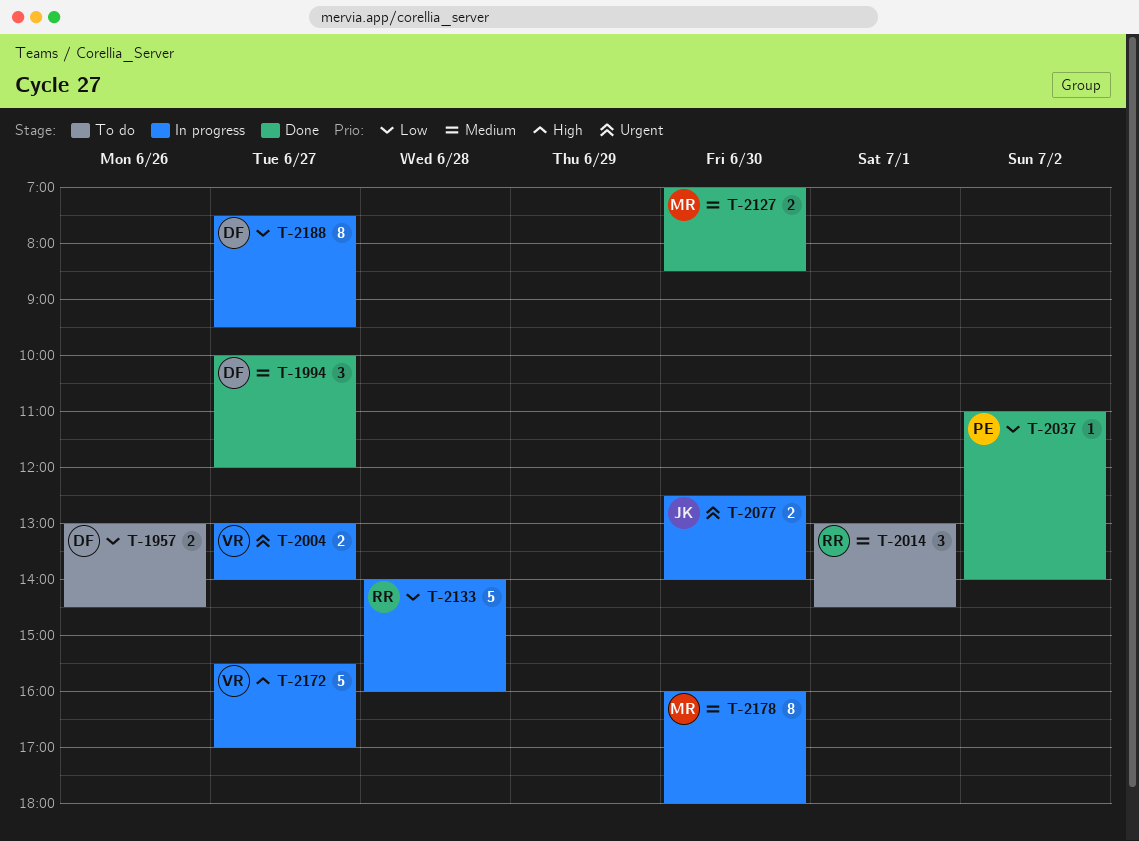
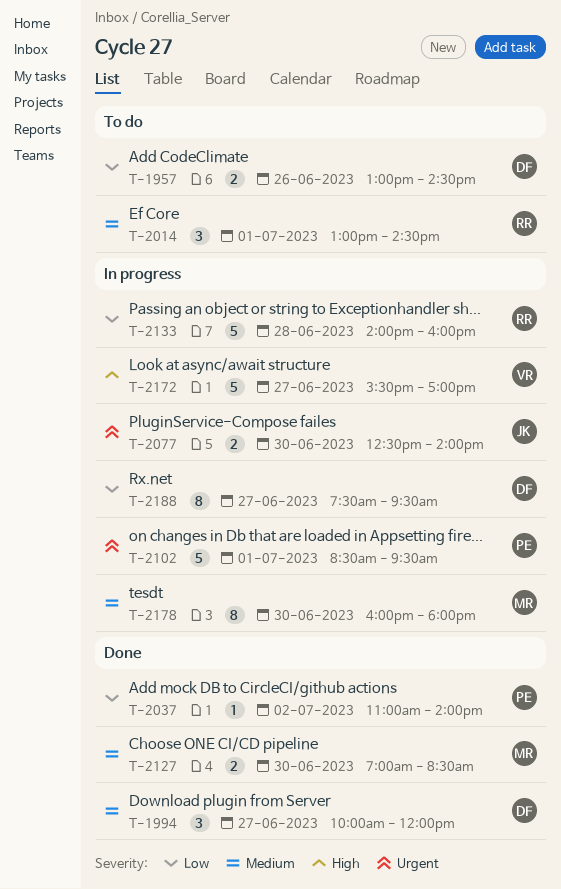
T-2004: present -> none
T-2102: none -> present

